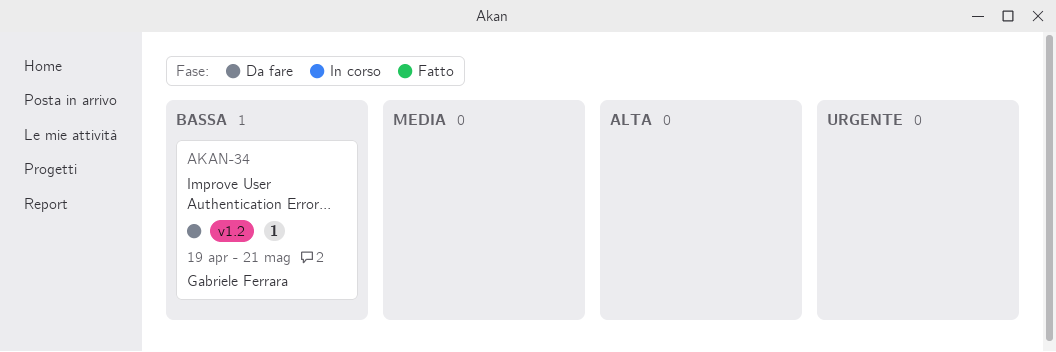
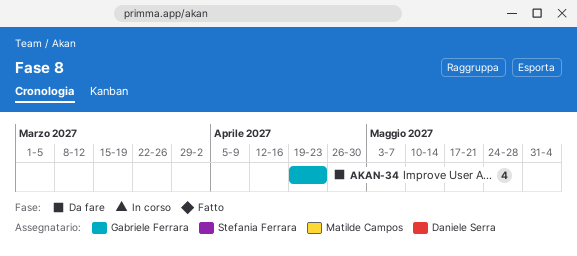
AKAN-34, estimate: 1 -> 4
AKAN-34, due: May 21 -> Apr 23

